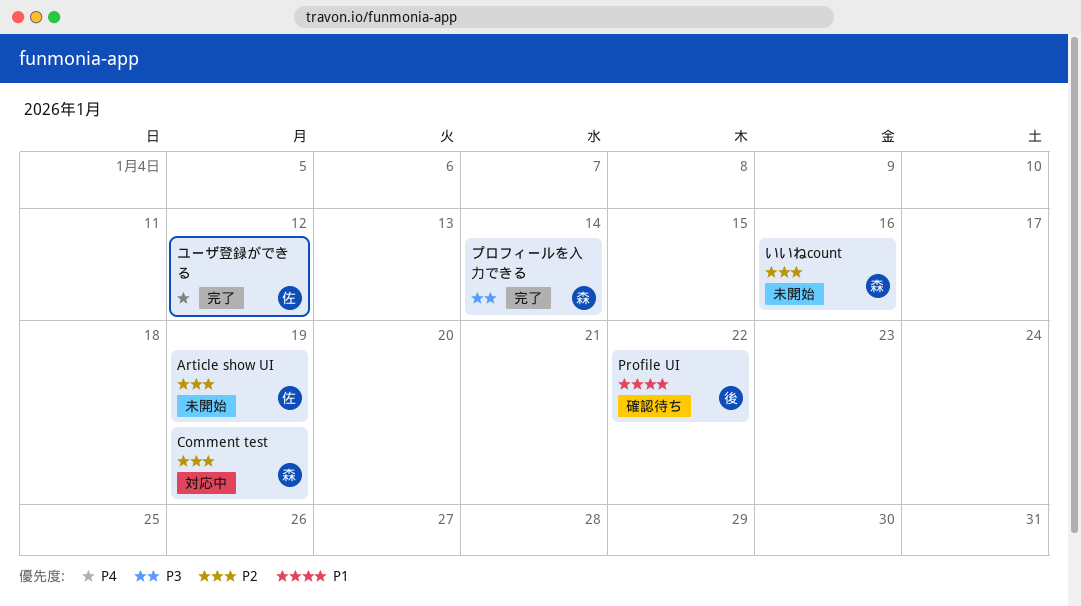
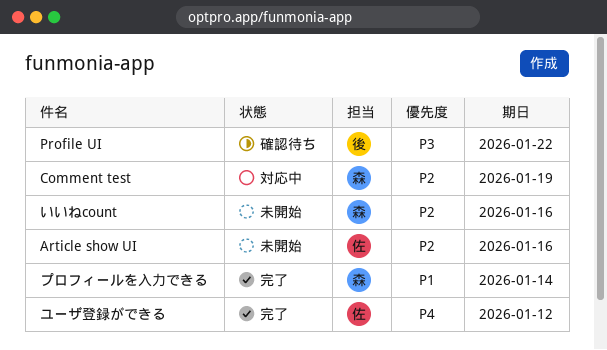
Article show UI, due: Jan 19 -> Jan 16
Profile UI, priority: P1 -> P3
プロフィールを入力できる, priority: P3 -> P1

